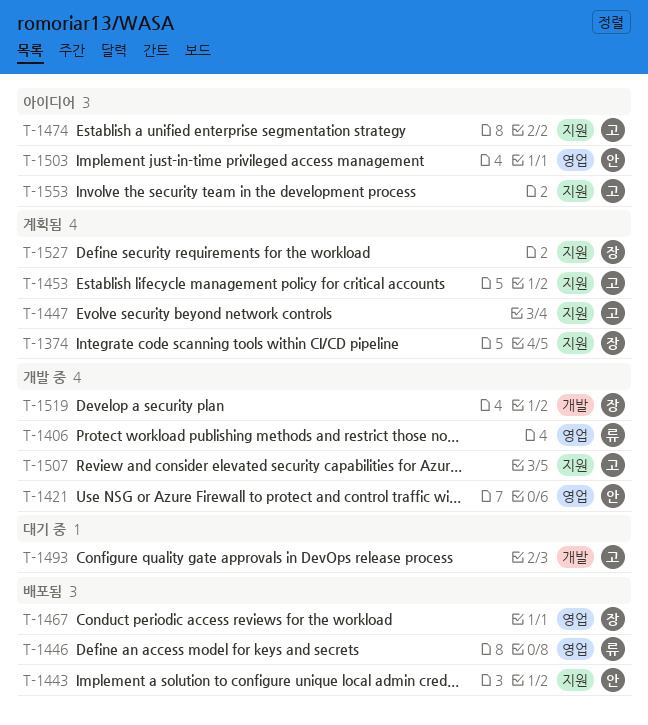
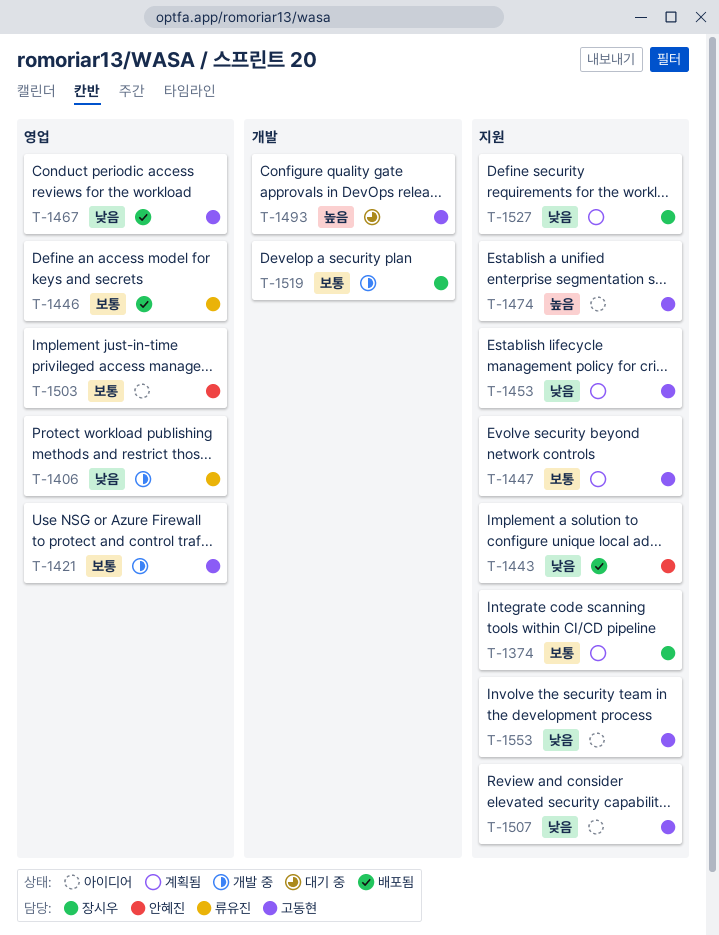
T-1421, owner: 안혜진 -> 고동현
T-1467, owner: 장시우 -> 고동현
T-1507, status: 개발 중 -> 아이디어

